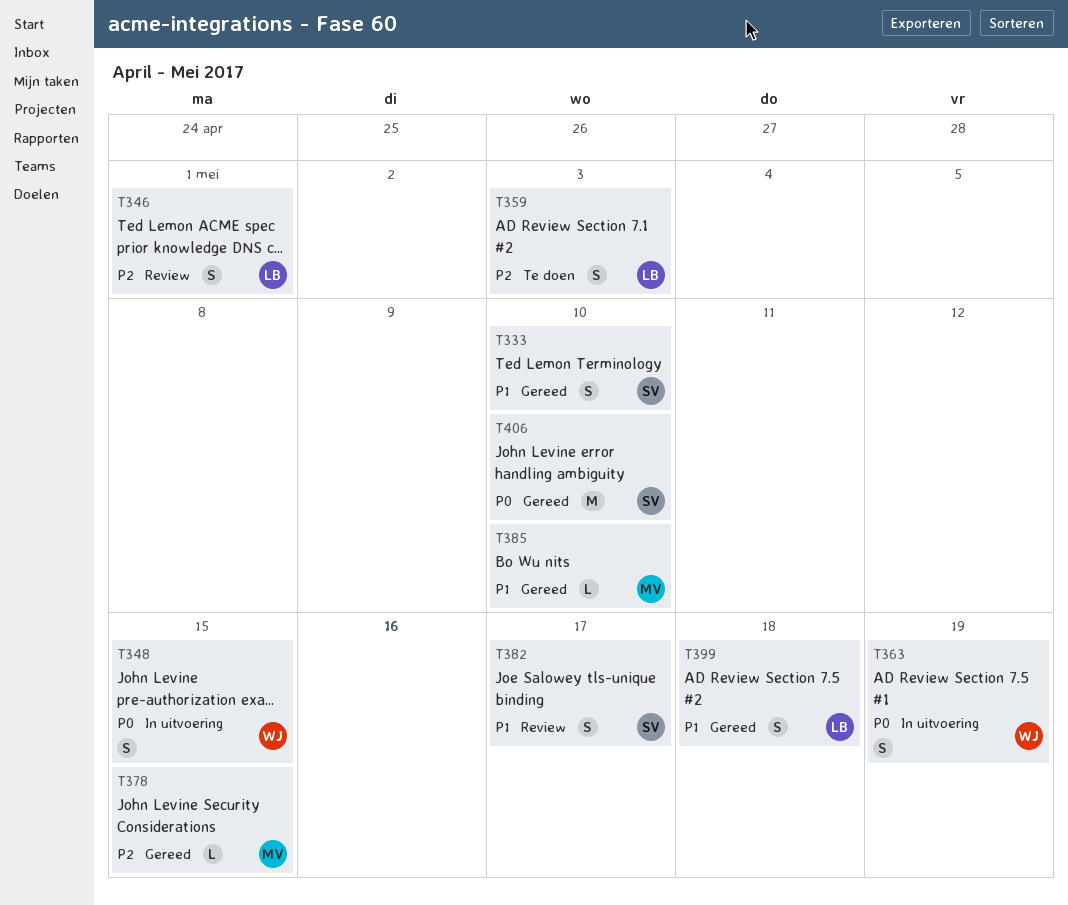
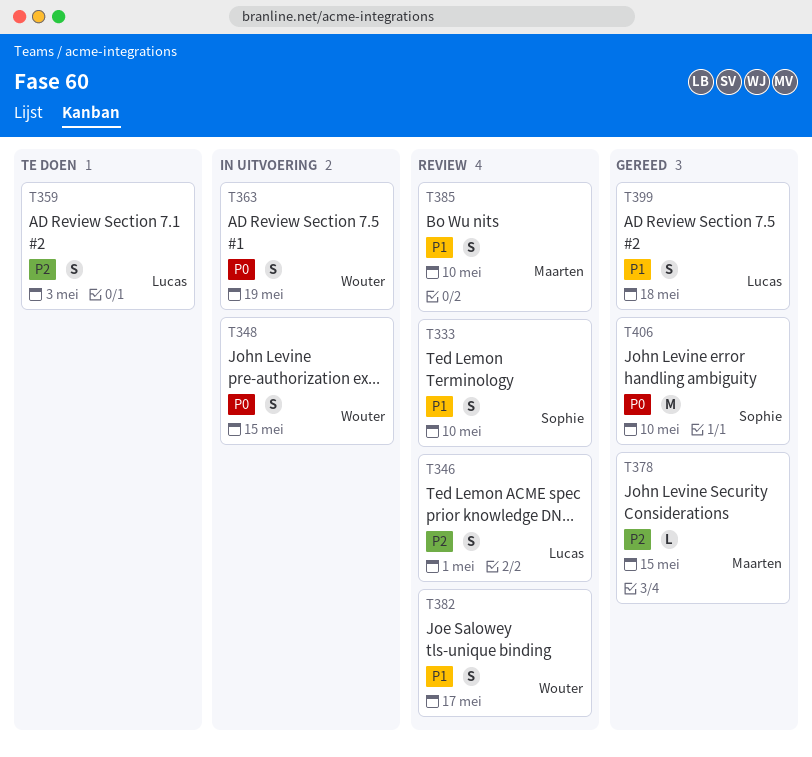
T333, status: Gereed -> Review
T382, owner: Sophie -> Wouter
T385, status: Gereed -> Review
T385, estimate: L -> S

